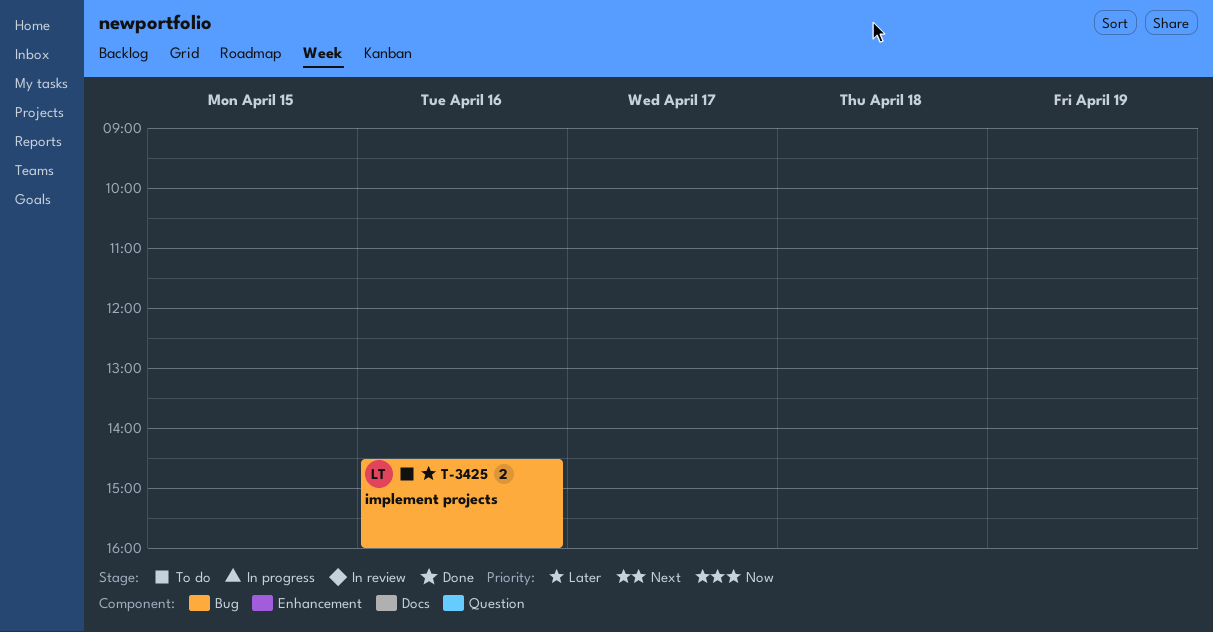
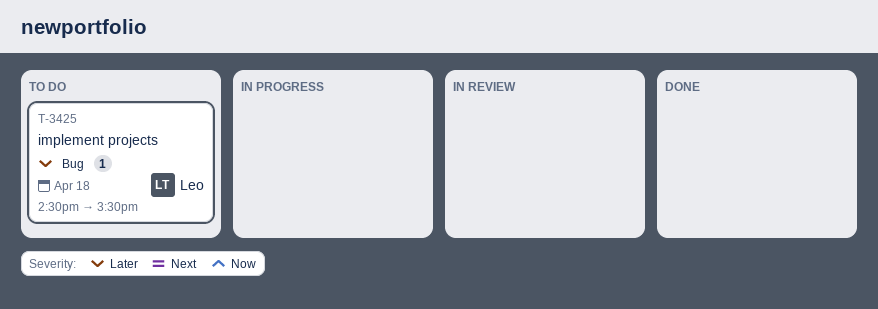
T-3425, estimate: 2 -> 1
T-3425, day: Apr 16 -> Apr 18
T-3425, ends: 16:00 -> 15:30

